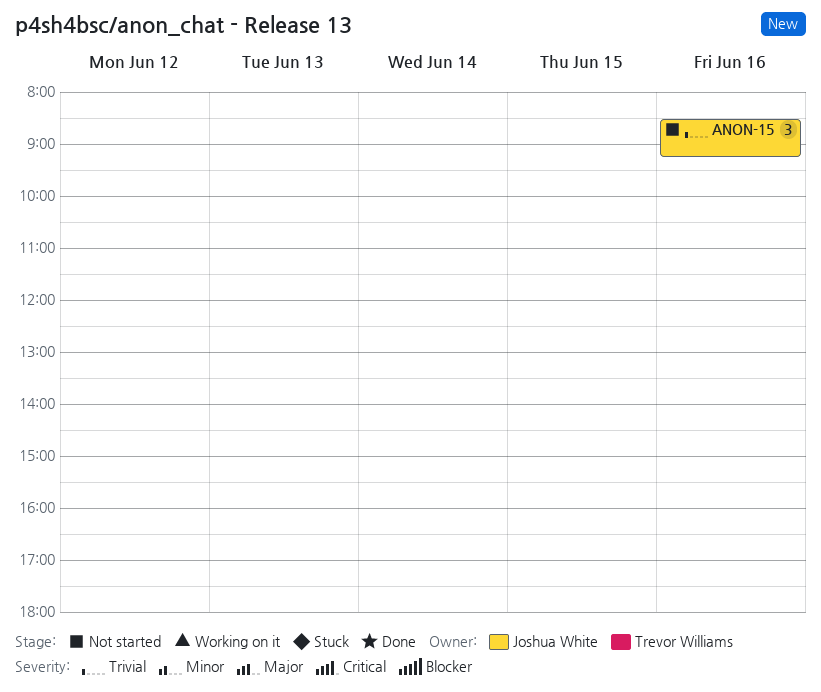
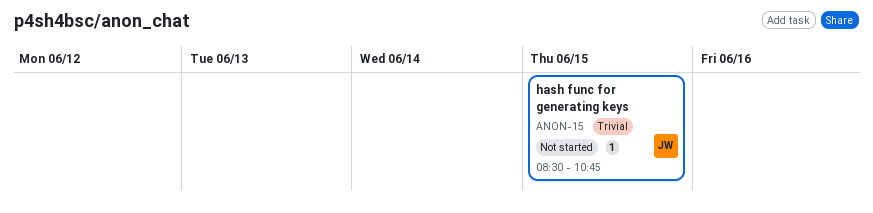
ANON-15, estimate: 3 -> 1
ANON-15, day: Jun 16 -> Jun 15
ANON-15, ends: 09:15 -> 10:45

